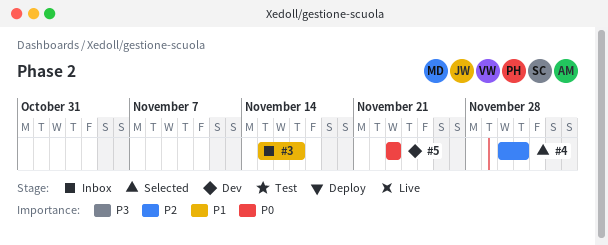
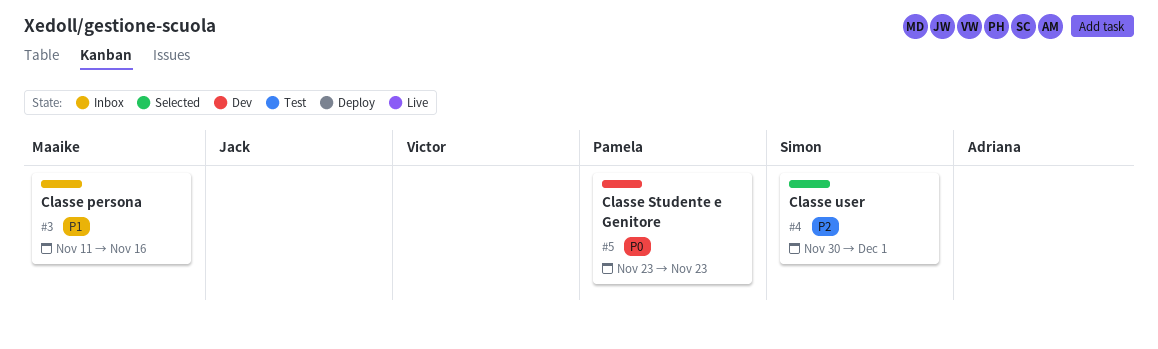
#3, start: Nov 15 -> Nov 11
#3, due: Nov 17 -> Nov 16

